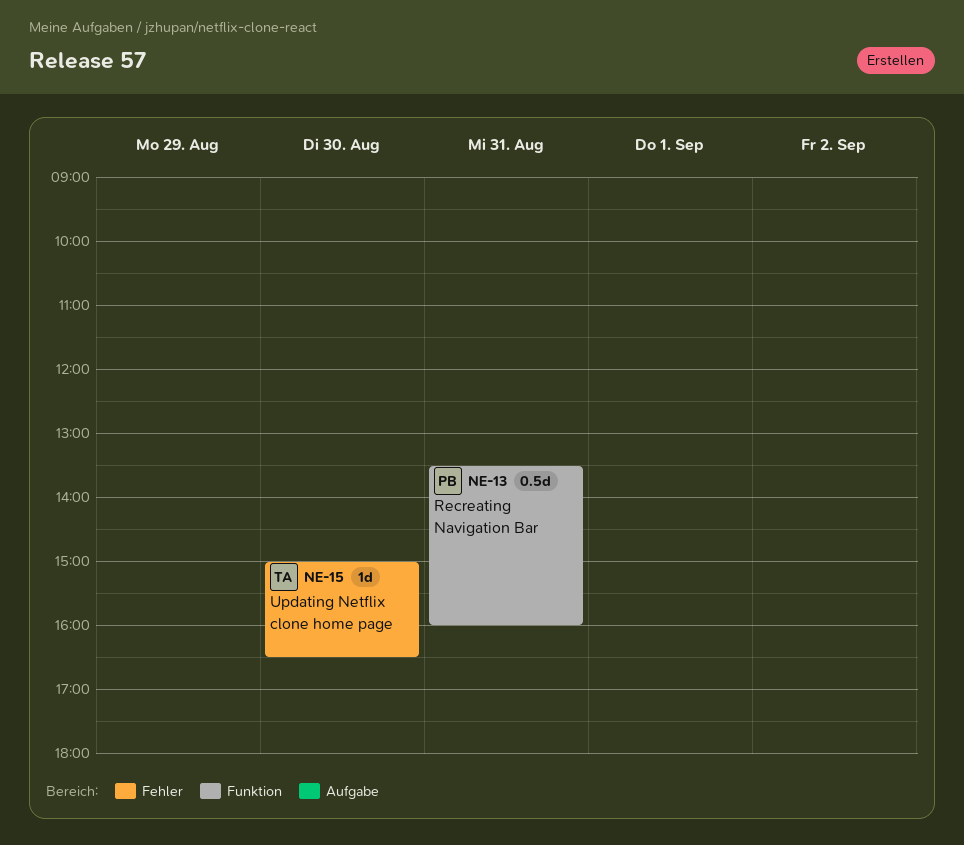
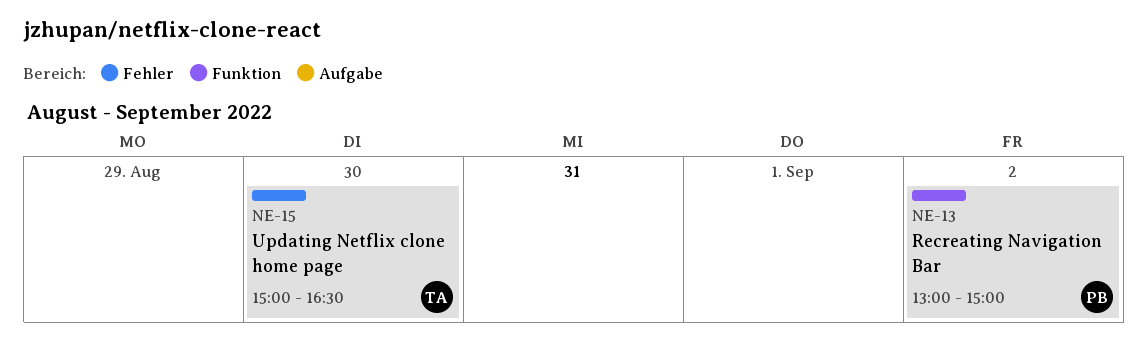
NE-13, day: Aug 31 -> Sep 2
NE-13, begins: 13:30 -> 13:00
NE-13, ends: 16:00 -> 15:00

